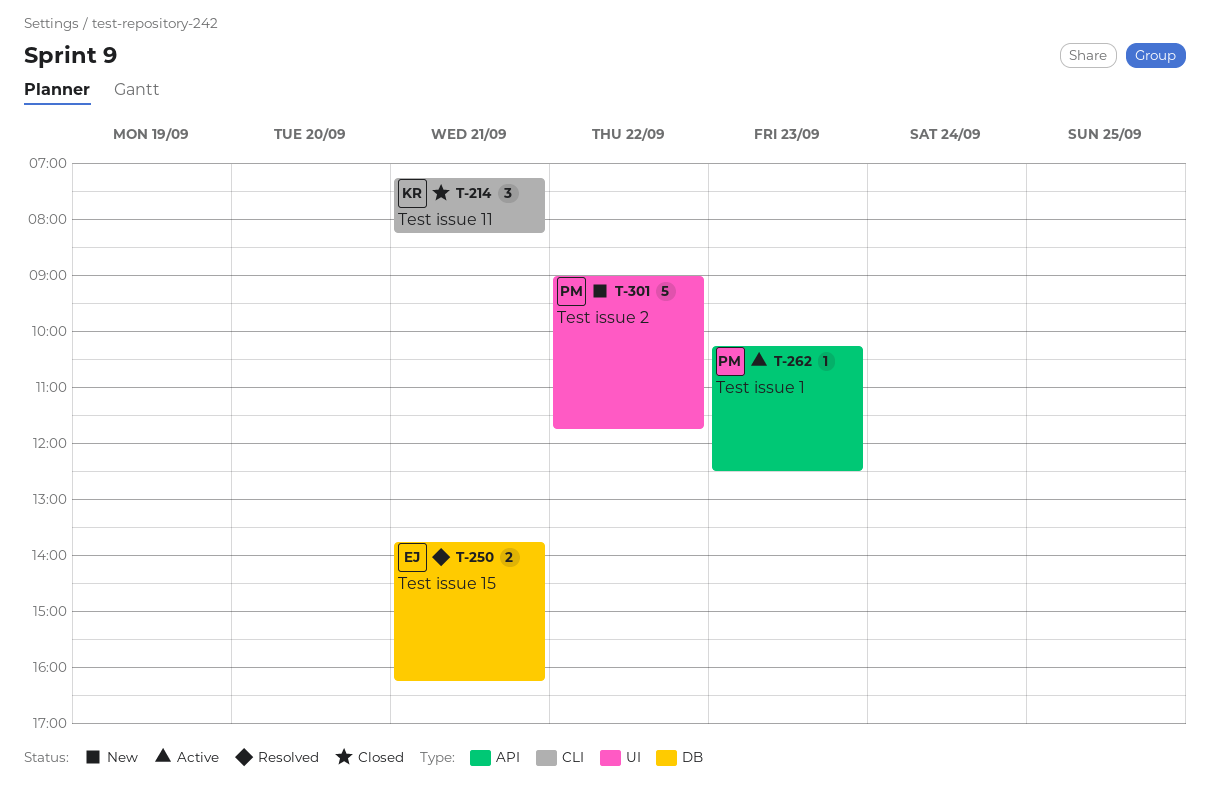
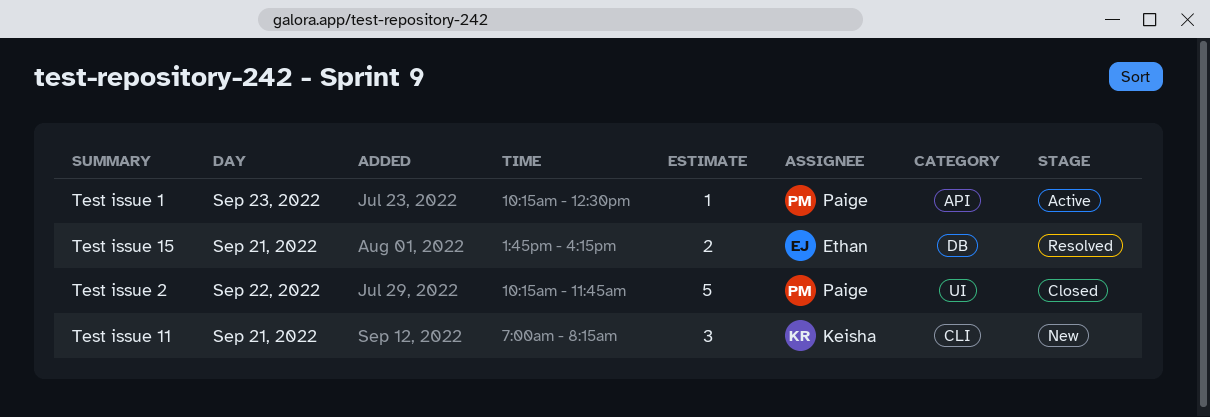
Test issue 11, status: Closed -> New
Test issue 11, begins: 07:15 -> 07:00
Test issue 2, status: New -> Closed
Test issue 2, begins: 09:00 -> 10:15

